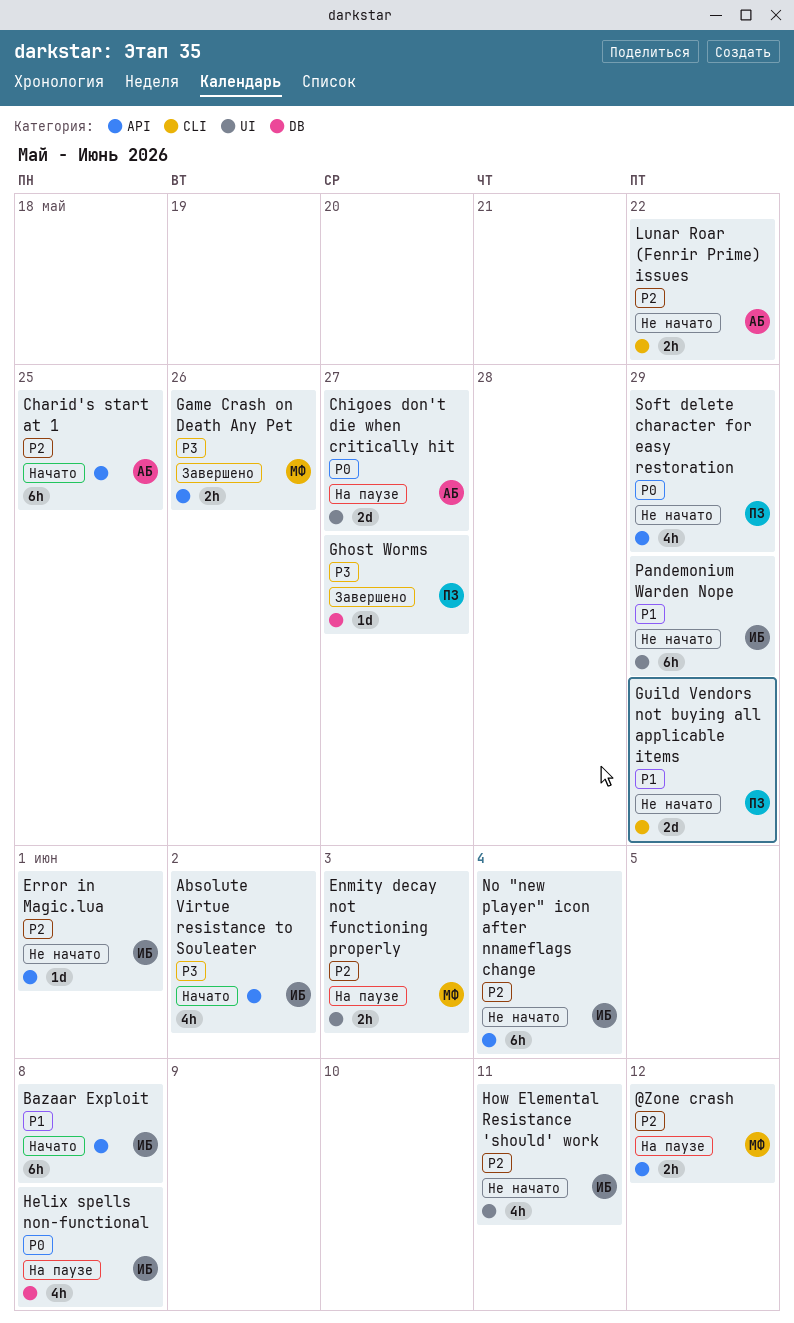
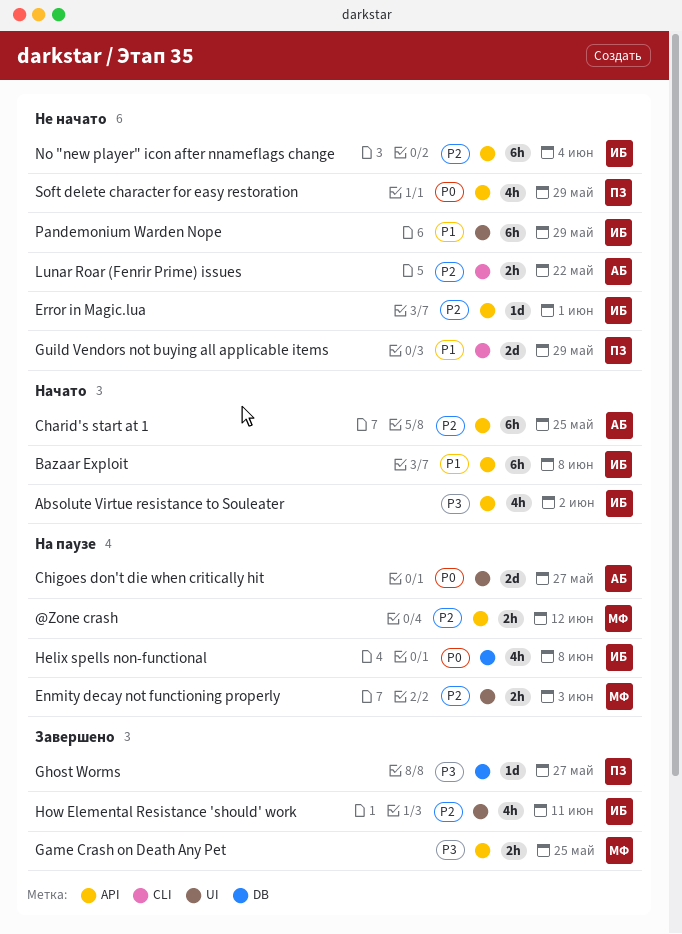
Game Crash on Death Any Pet, due: May 26 -> May 25
How Elemental Resistance 'should' work, status: Не начато -> Завершено

